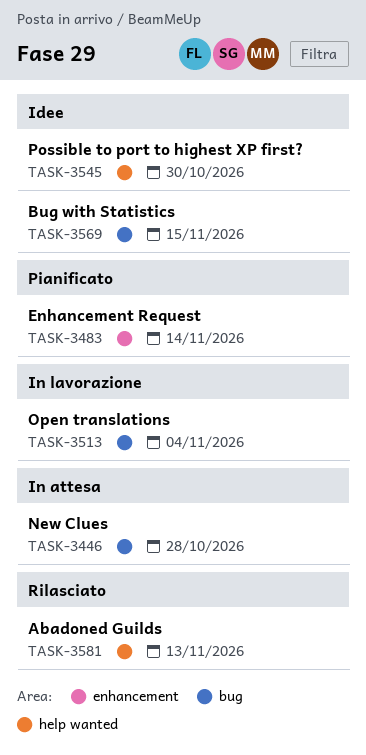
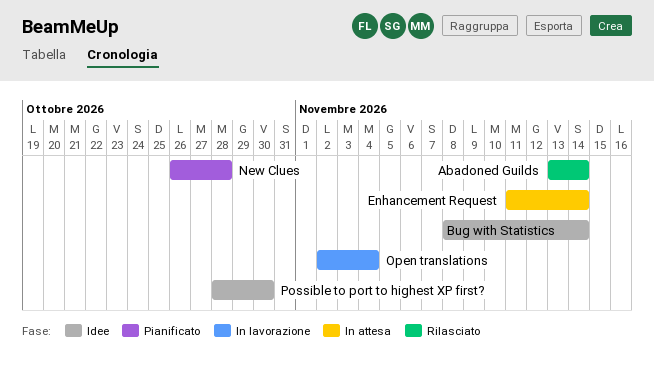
Abadoned Guilds, due: Nov 13 -> Nov 14
Bug with Statistics, due: Nov 15 -> Nov 14
Enhancement Request, status: Pianificato -> In attesa
New Clues, status: In attesa -> Pianificato

